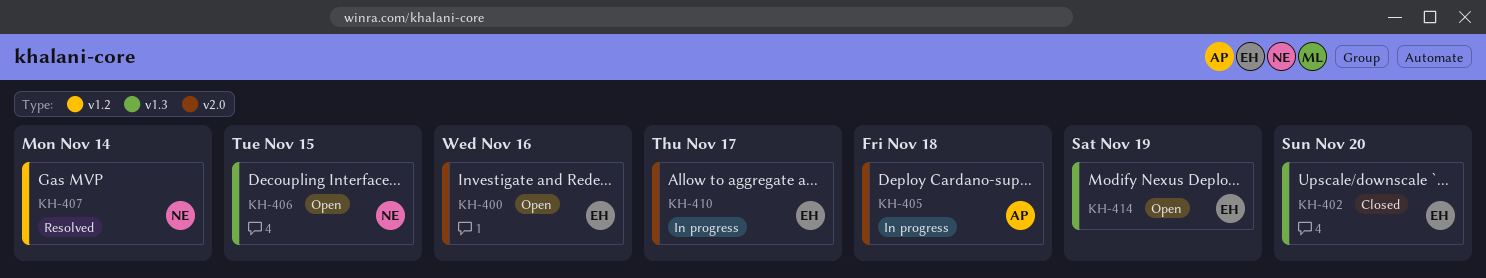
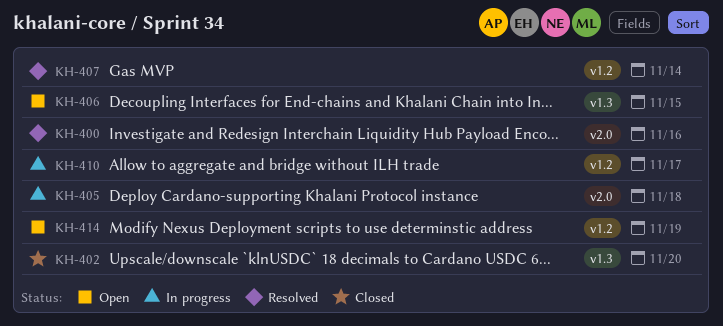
KH-400, status: Open -> Resolved
KH-410, label: v2.0 -> v1.2
KH-414, label: v1.3 -> v1.2

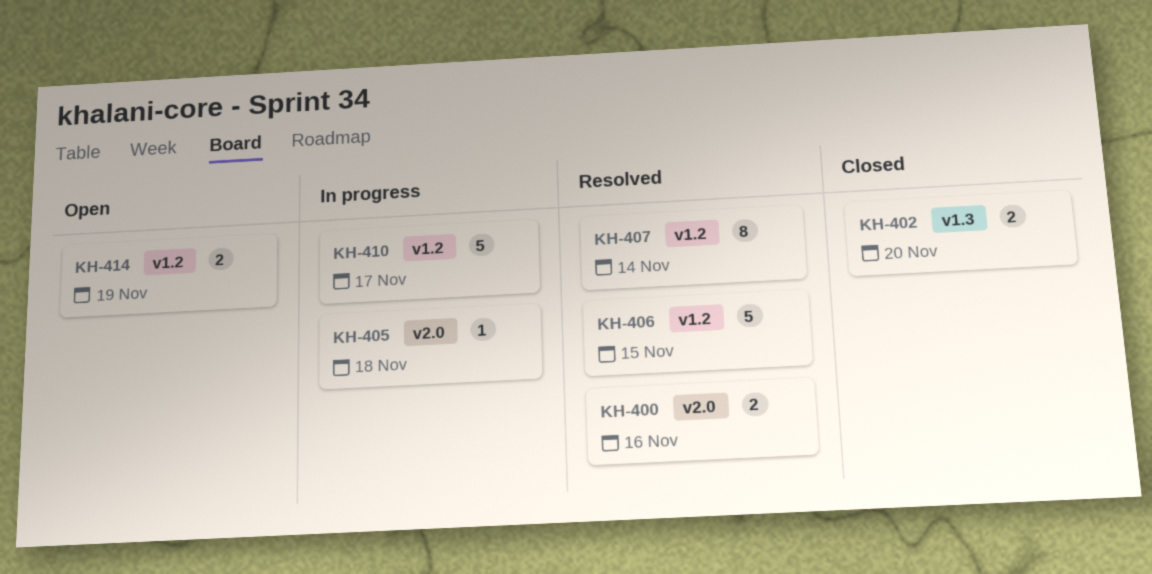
KH-406, status: Open -> Resolved
KH-406, label: v1.3 -> v1.2

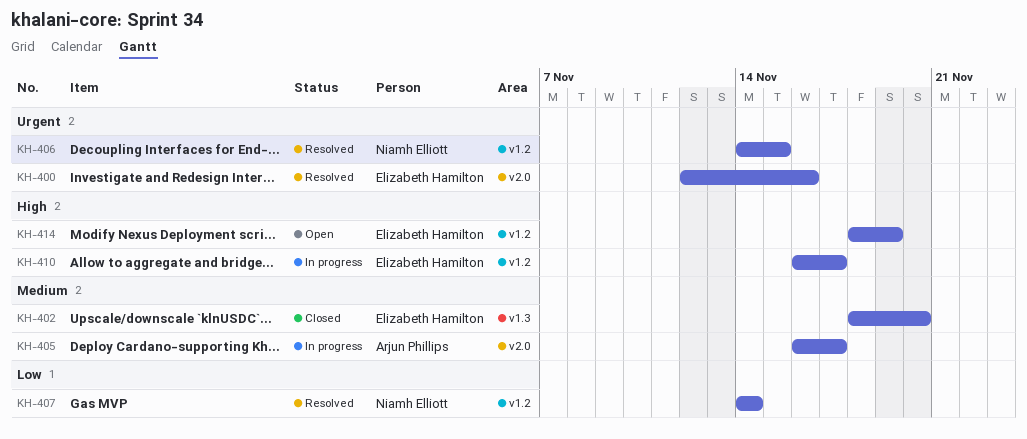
KH-405, due: Nov 18 -> Nov 17

